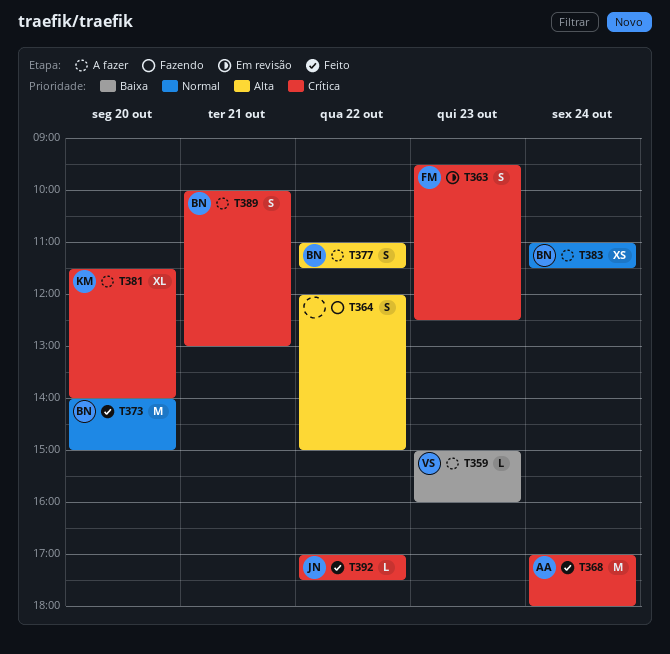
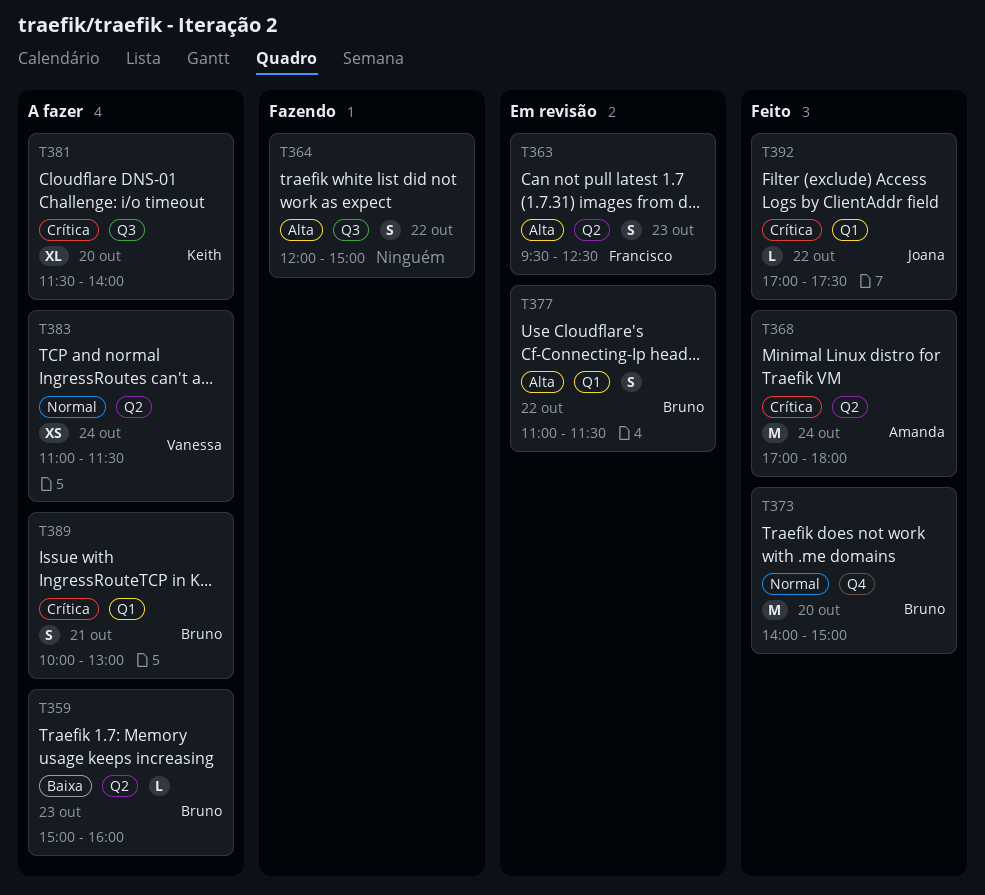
T359, owner: Vanessa -> Bruno
T363, priority: Crítica -> Alta
T377, status: A fazer -> Em revisão
T383, owner: Bruno -> Vanessa

